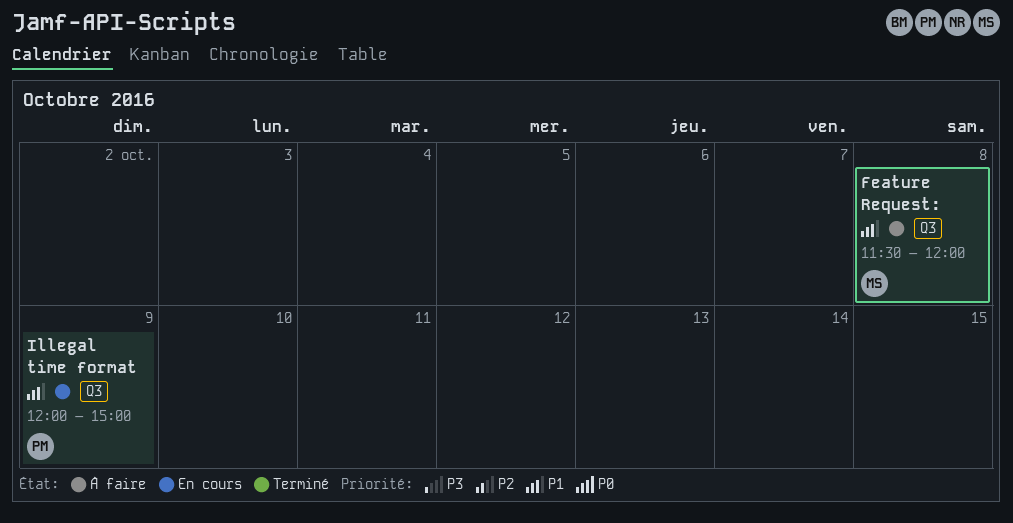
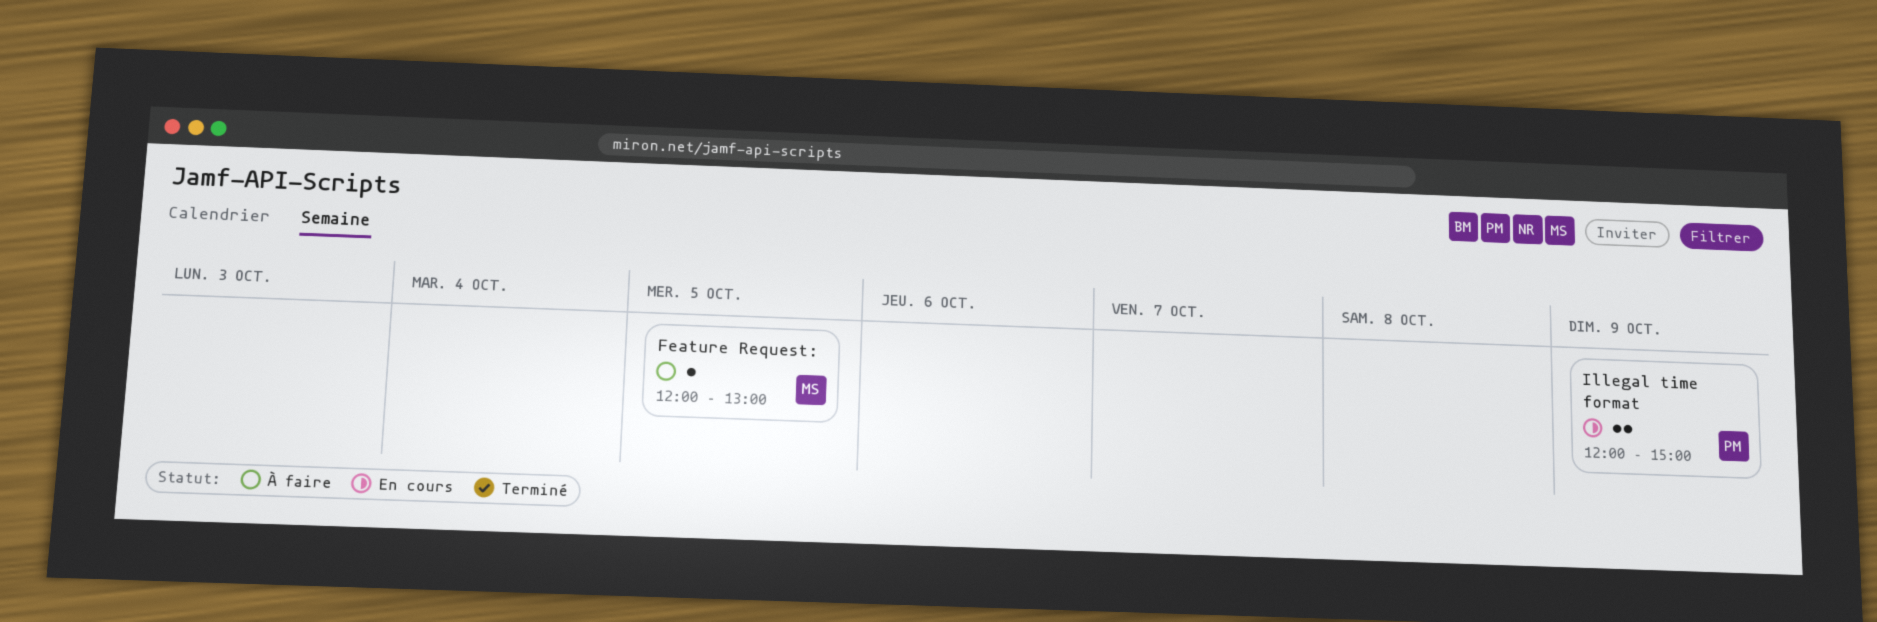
Feature Request:, day: Oct 8 -> Oct 5
Feature Request:, begins: 11:30 -> 12:00
Feature Request:, ends: 12:00 -> 13:00

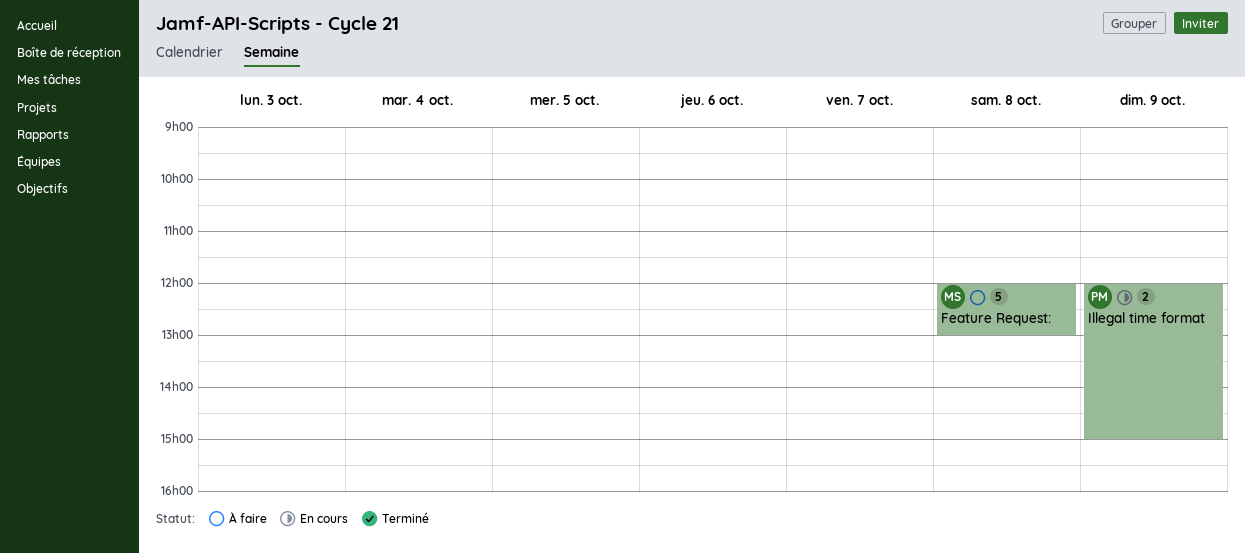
Feature Request:, estimate: 1 -> 5
Feature Request:, day: Oct 5 -> Oct 8

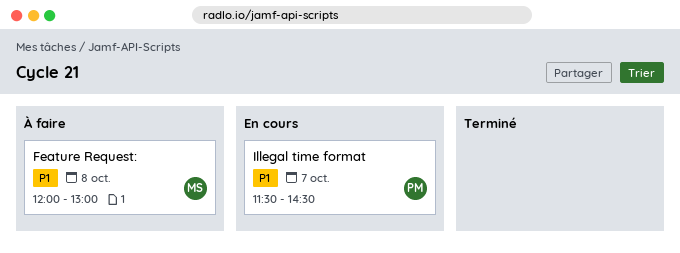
Illegal time format, day: Oct 9 -> Oct 7
Illegal time format, begins: 12:00 -> 11:30
Illegal time format, ends: 15:00 -> 14:30

